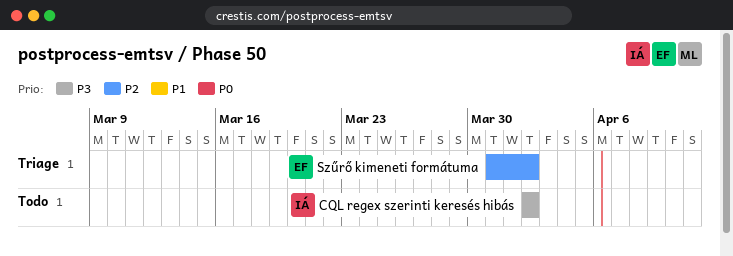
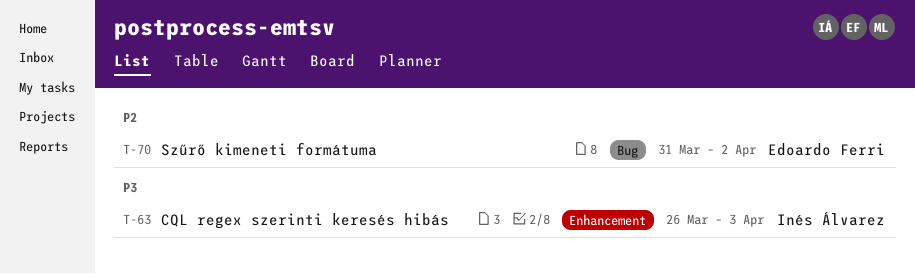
CQL regex szerinti keresés hibás, start: Apr 2 -> Mar 26
CQL regex szerinti keresés hibás, due: Apr 2 -> Apr 3

